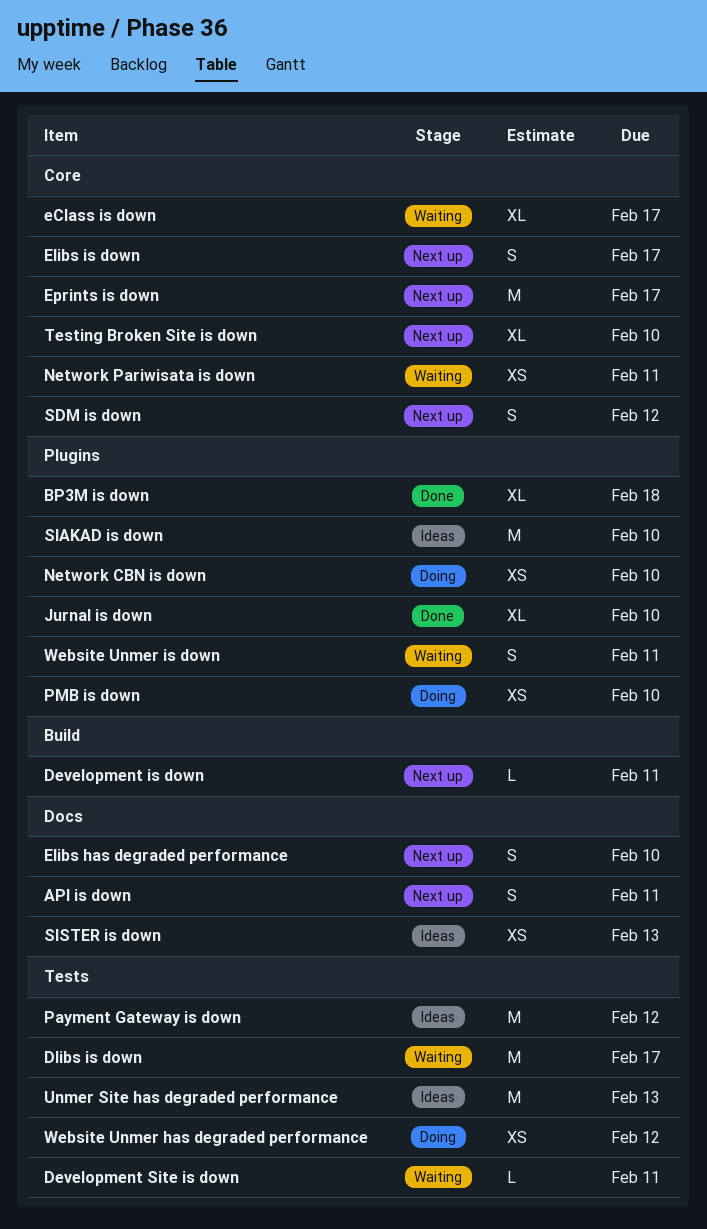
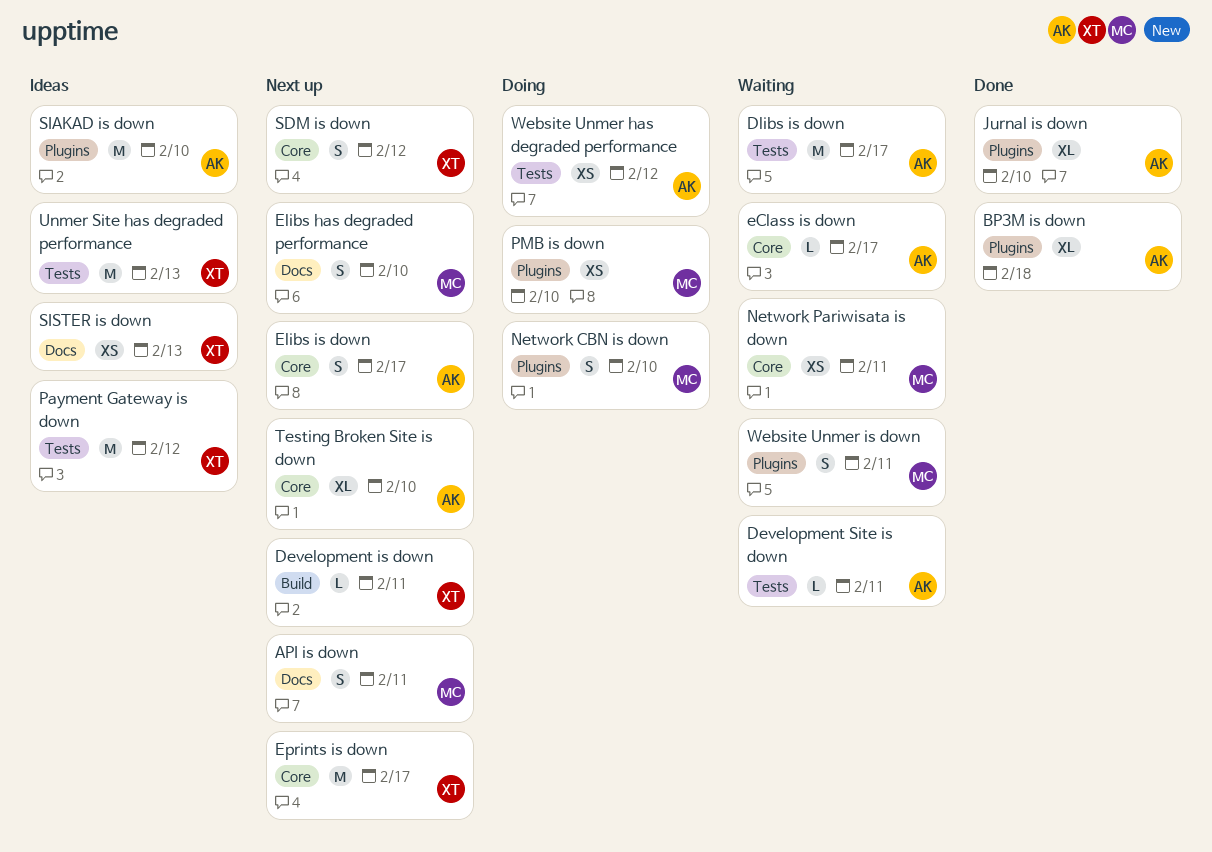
eClass is down, estimate: XL -> L
Network CBN is down, estimate: XS -> S

